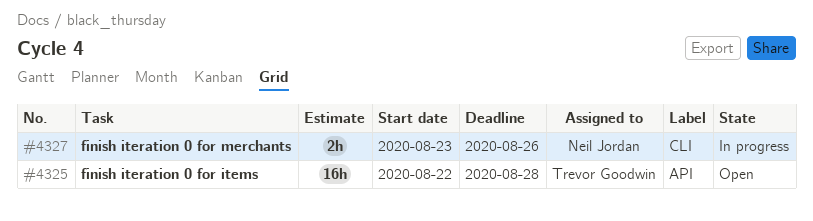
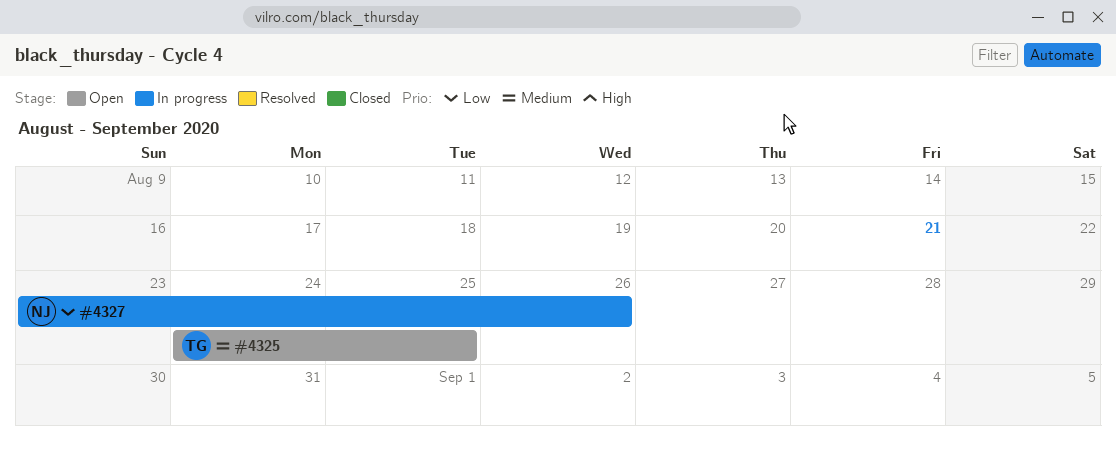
#4325, start: Aug 22 -> Aug 24
#4325, due: Aug 28 -> Aug 25

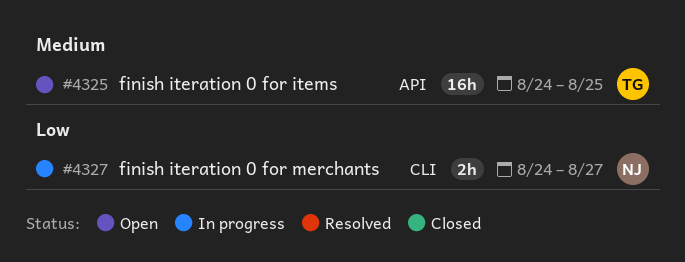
#4327, start: Aug 23 -> Aug 24
#4327, due: Aug 26 -> Aug 27

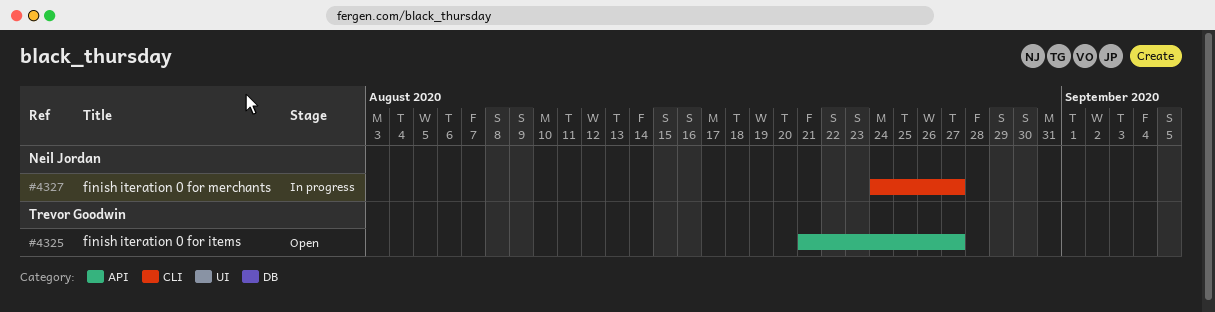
#4325, start: Aug 24 -> Aug 21
#4325, due: Aug 25 -> Aug 27

